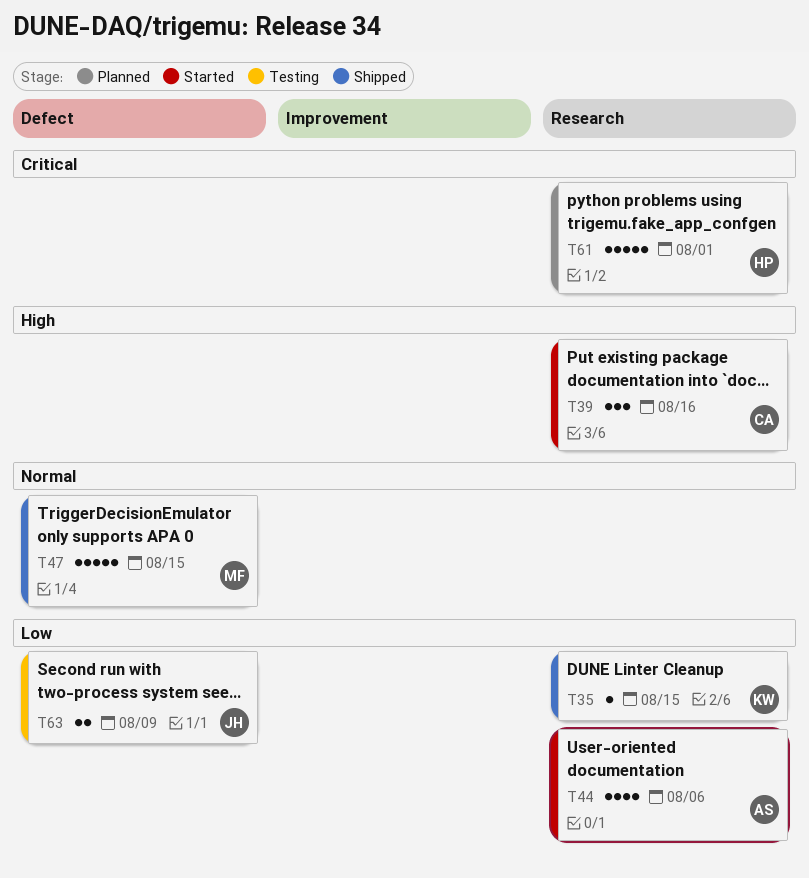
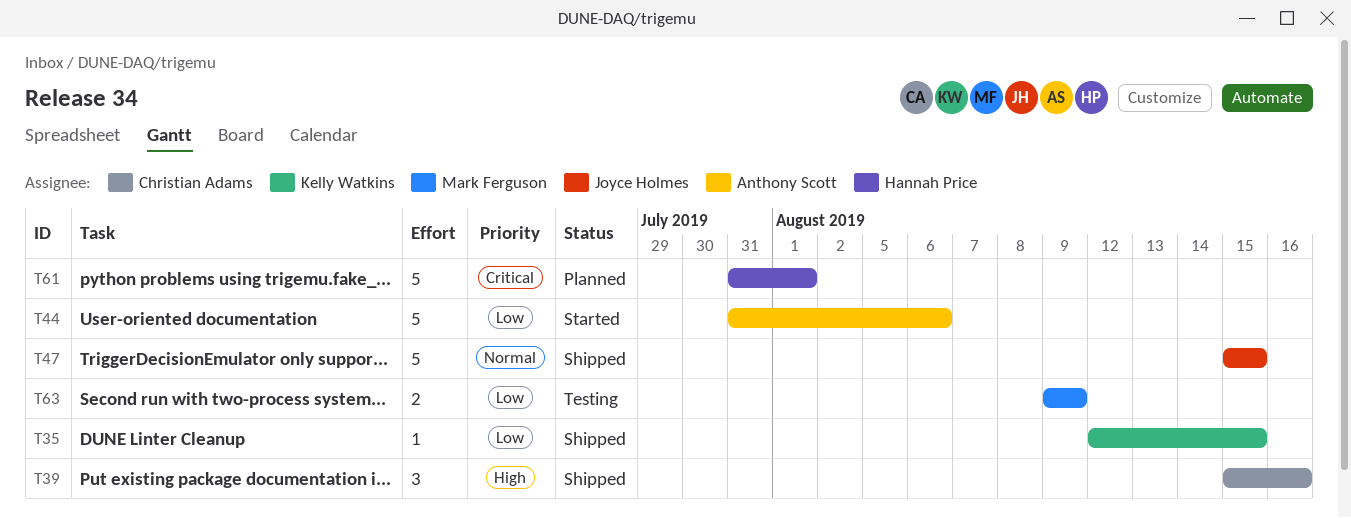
T39, status: Started -> Shipped
T44, estimate: 4 -> 5
T47, owner: Mark Ferguson -> Joyce Holmes
T63, owner: Joyce Holmes -> Mark Ferguson

